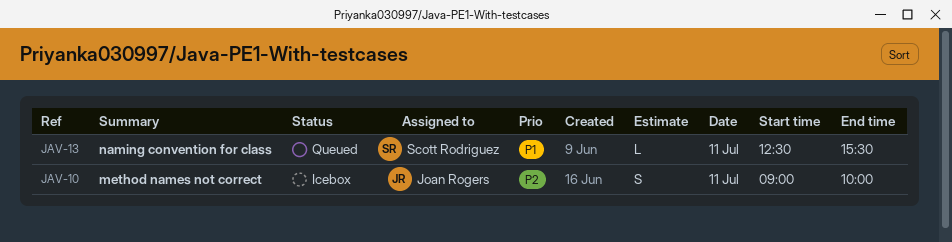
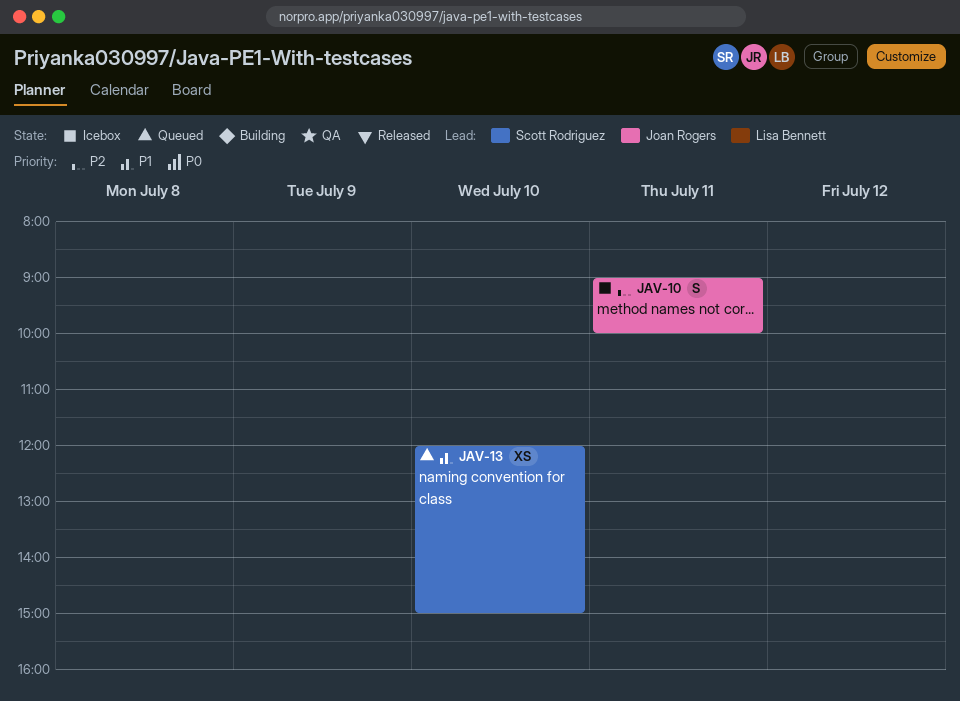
JAV-13, estimate: L -> XS
JAV-13, day: Jul 11 -> Jul 10
JAV-13, begins: 12:30 -> 12:00
JAV-13, ends: 15:30 -> 15:00

